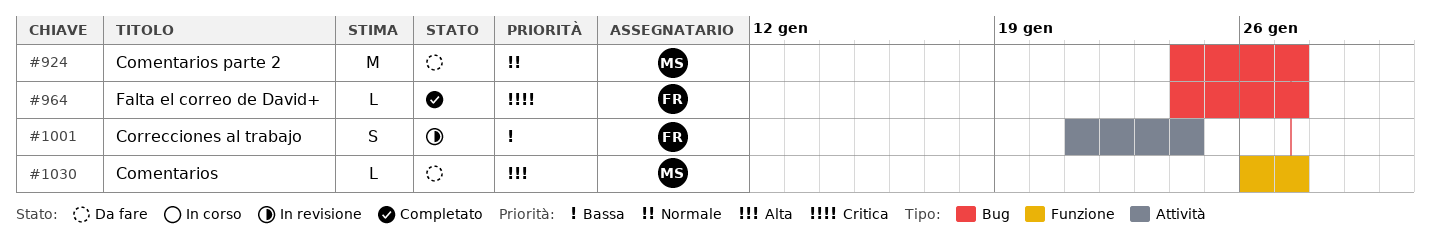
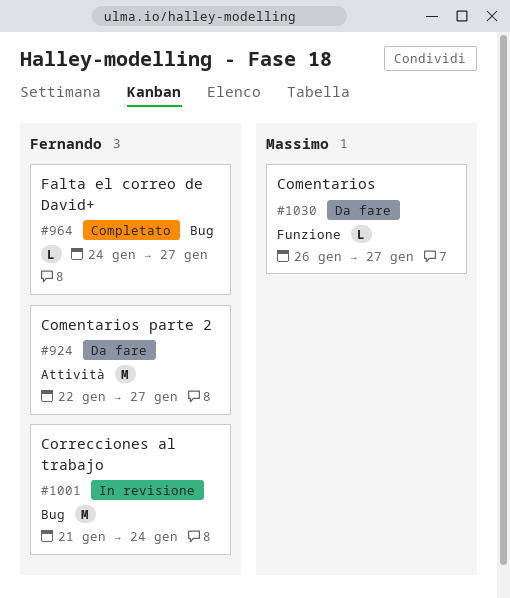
#924, owner: Massimo -> Fernando
#924, label: Bug -> Attività
#924, start: Jan 24 -> Jan 22
#1001, label: Attività -> Bug
#1001, estimate: S -> M

